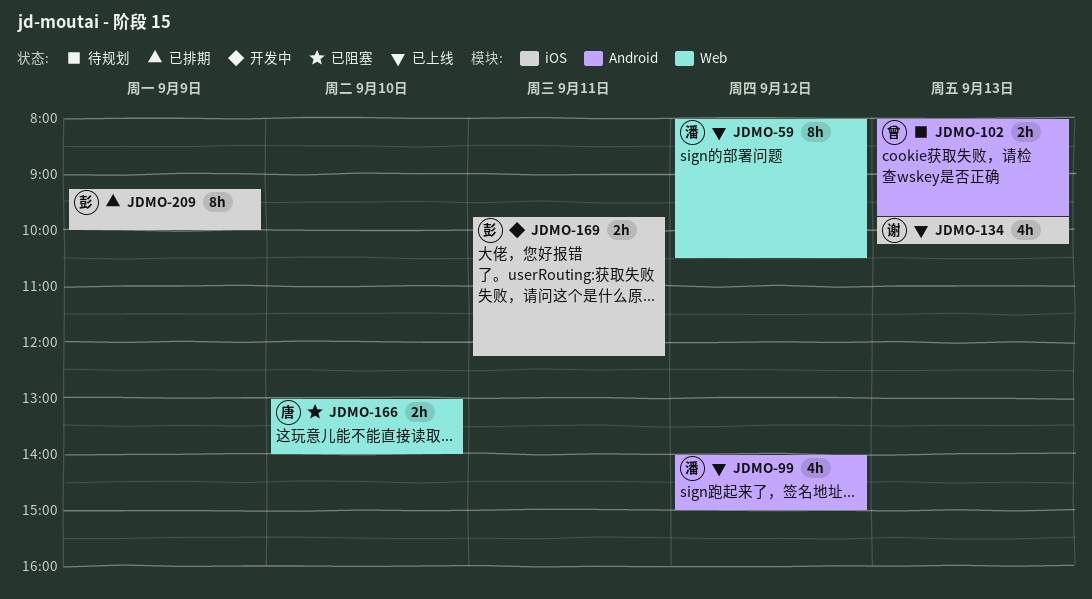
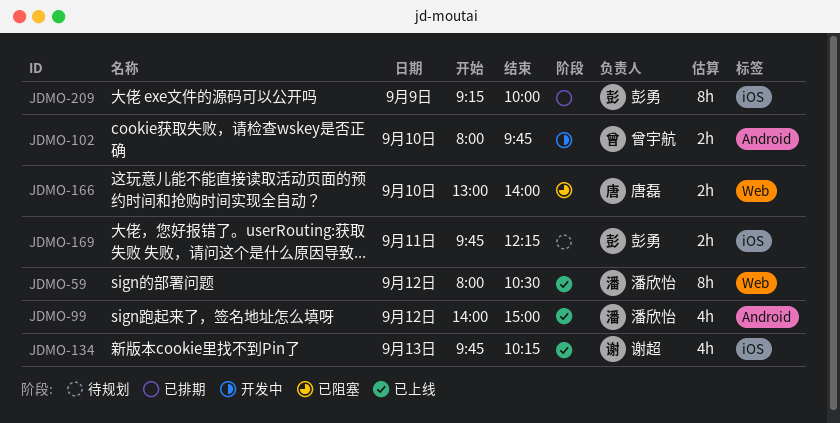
JDMO-102, status: 待规划 -> 开发中
JDMO-102, day: Sep 13 -> Sep 10
JDMO-169, status: 开发中 -> 待规划

